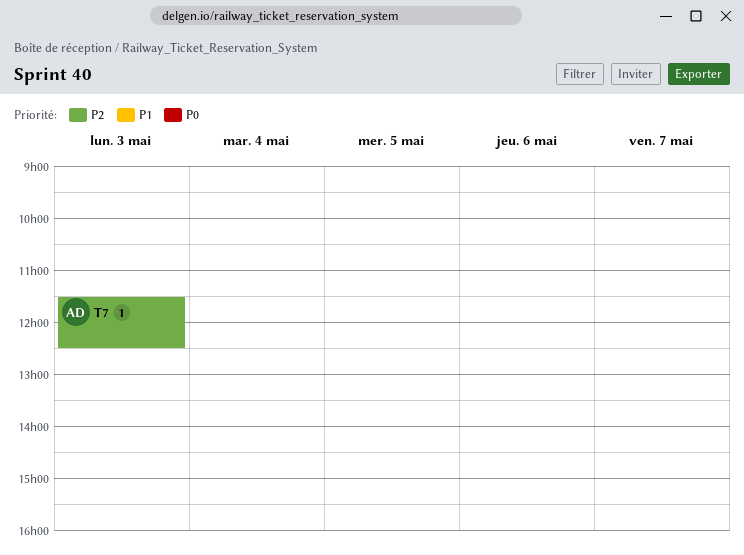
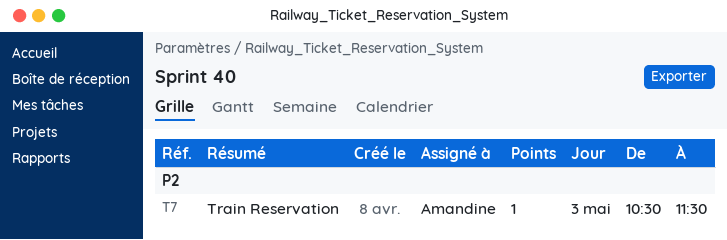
T7, begins: 11:30 -> 10:30
T7, ends: 12:30 -> 11:30

